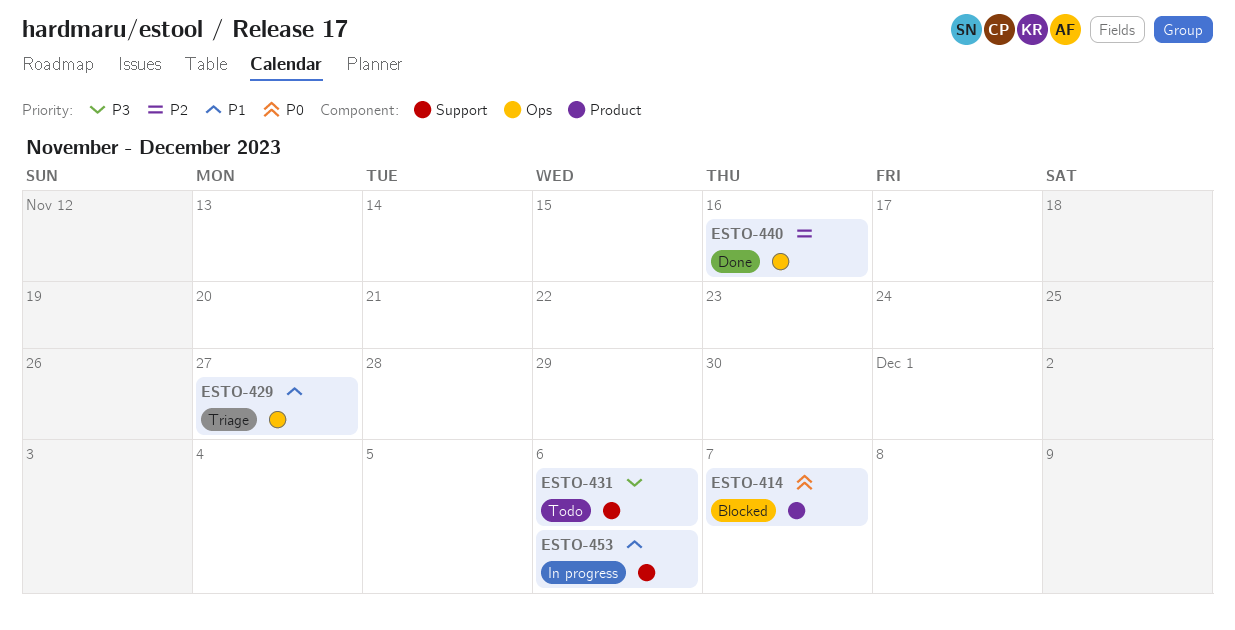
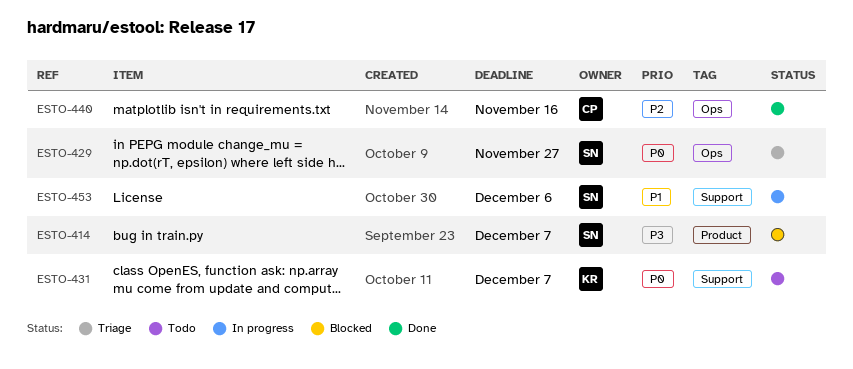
ESTO-414, priority: P0 -> P3
ESTO-429, priority: P1 -> P0
ESTO-431, priority: P3 -> P0
ESTO-431, due: Dec 6 -> Dec 7

